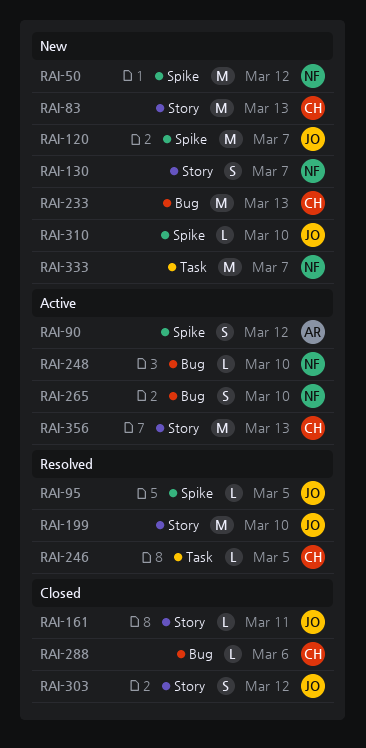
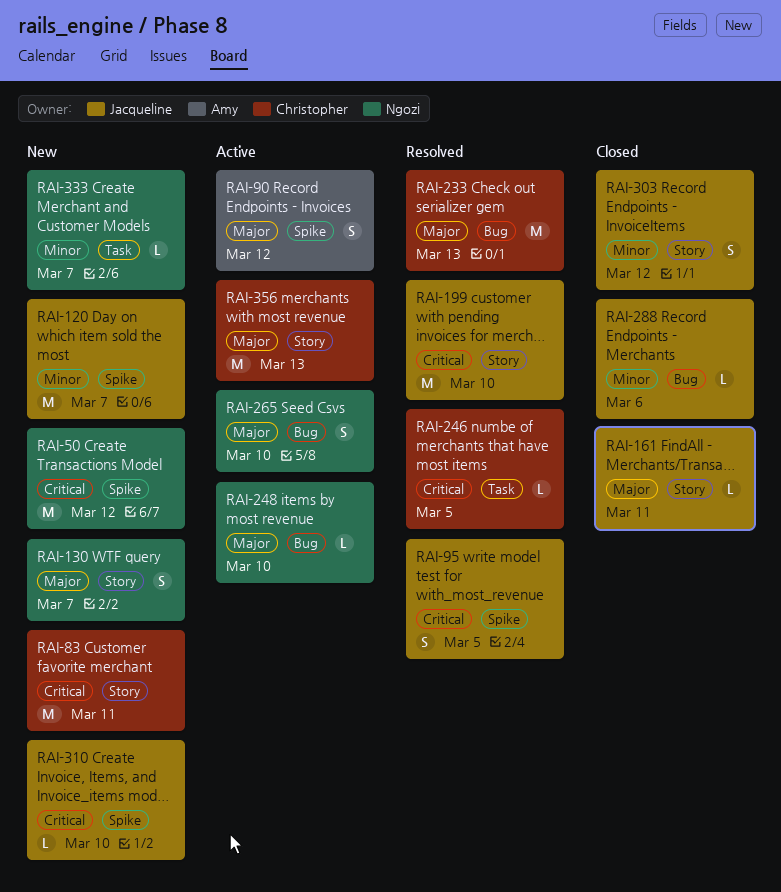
RAI-83, due: Mar 13 -> Mar 11
RAI-95, estimate: L -> S
RAI-233, status: New -> Resolved
RAI-288, owner: Christopher -> Jacqueline
RAI-333, estimate: M -> L

